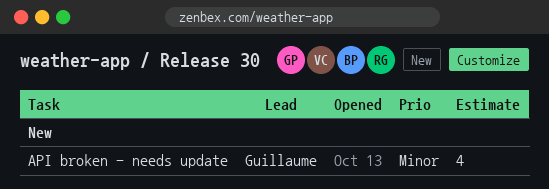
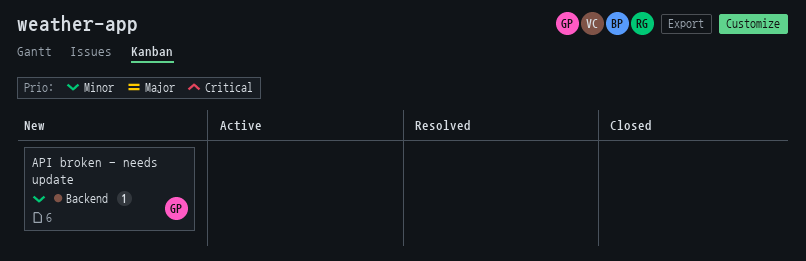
API broken - needs update, estimate: 4 -> 1

